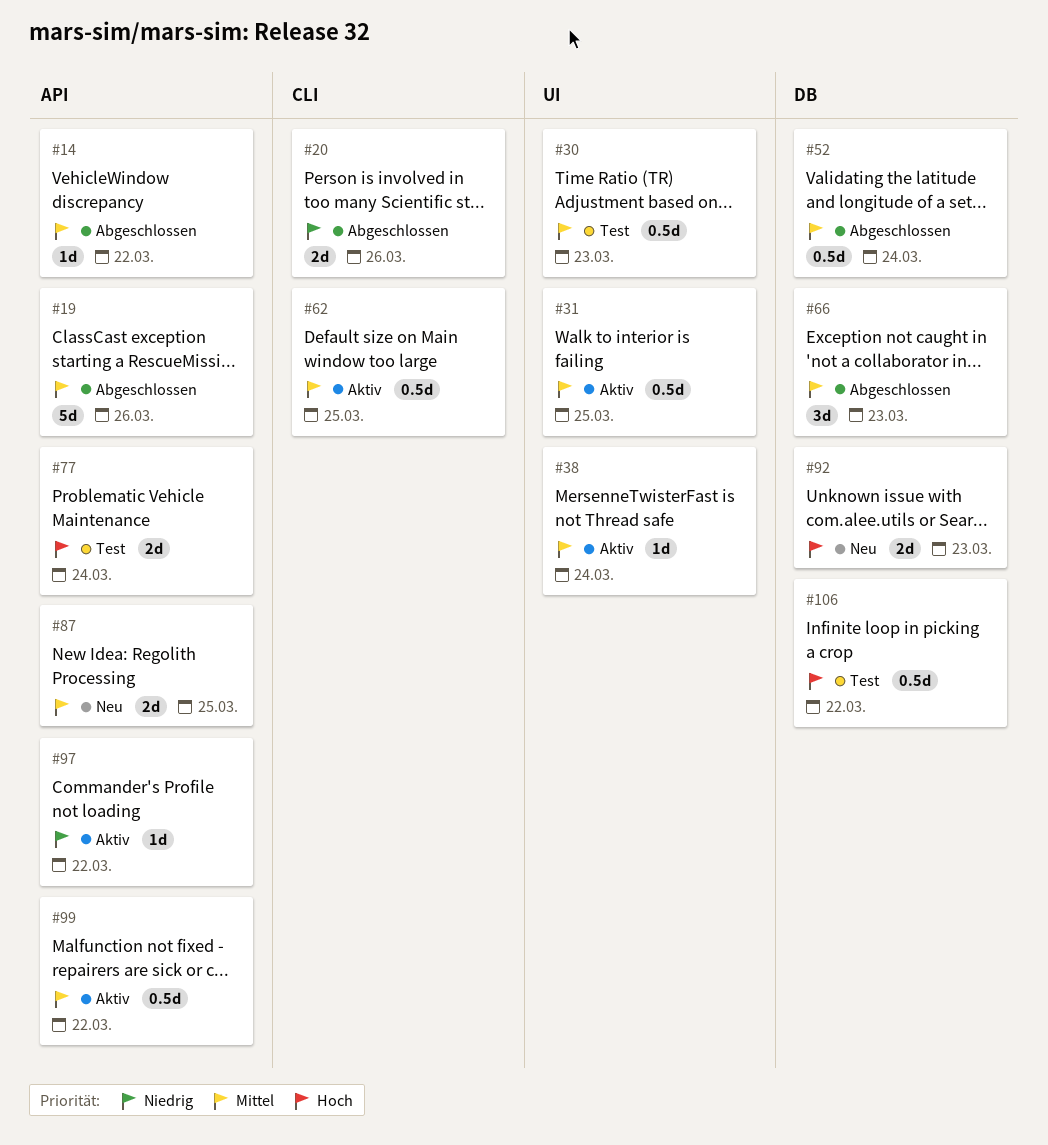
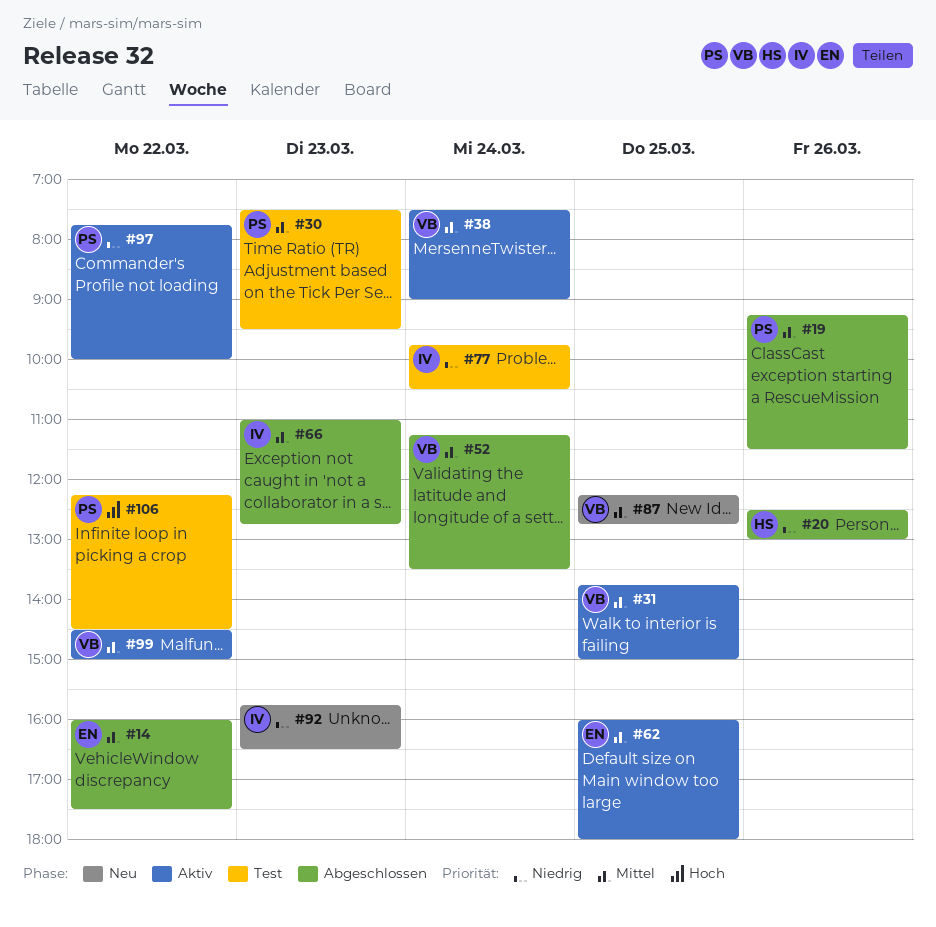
#77, priority: Hoch -> Niedrig
#92, priority: Hoch -> Niedrig

